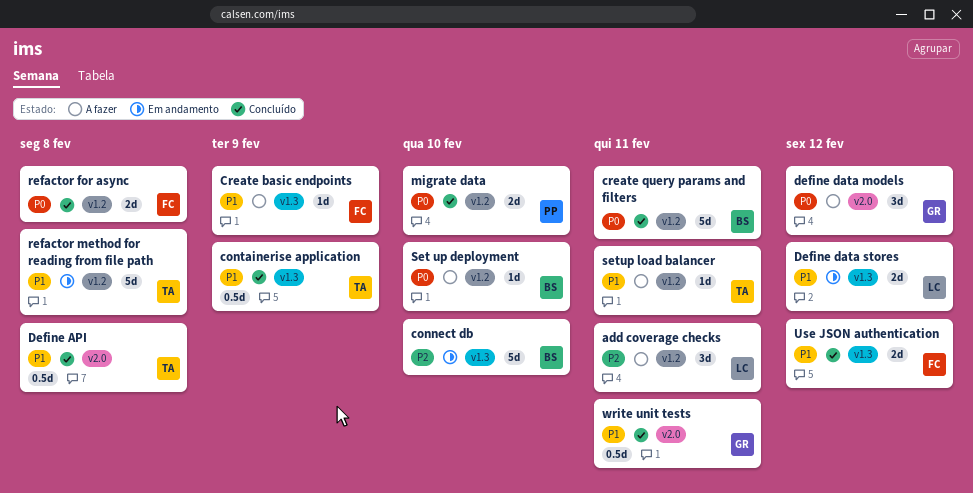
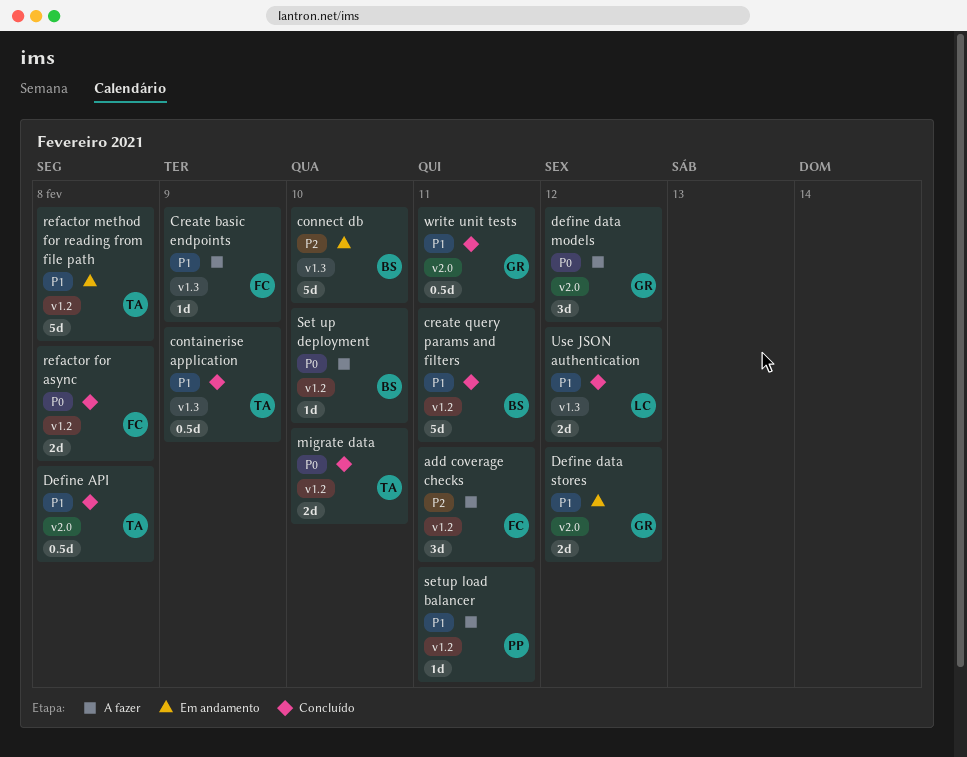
add coverage checks, owner: LC -> FC
create query params and filters, priority: P0 -> P1
Define data stores, owner: LC -> GR
Define data stores, label: v1.3 -> v2.0
migrate data, owner: PP -> TA
setup load balancer, owner: TA -> PP
Use JSON authentication, owner: FC -> LC

